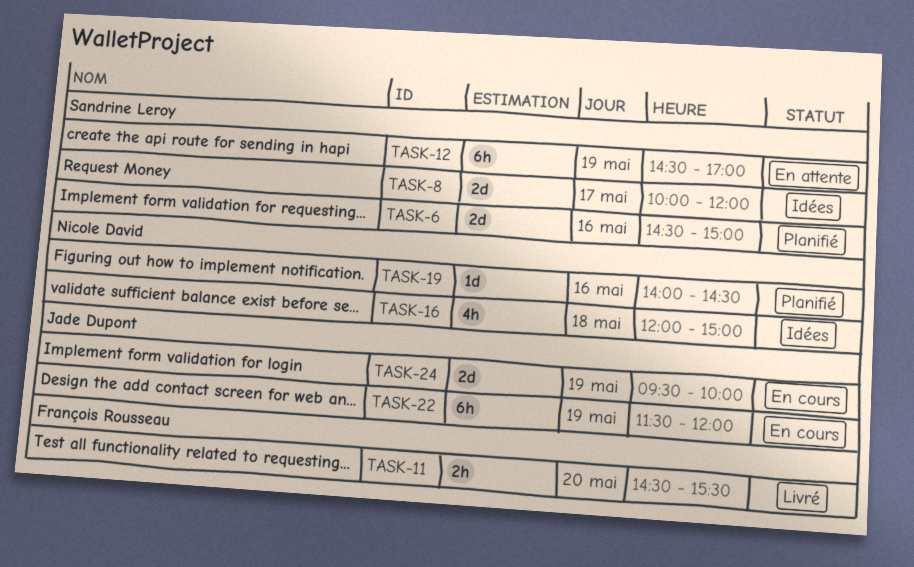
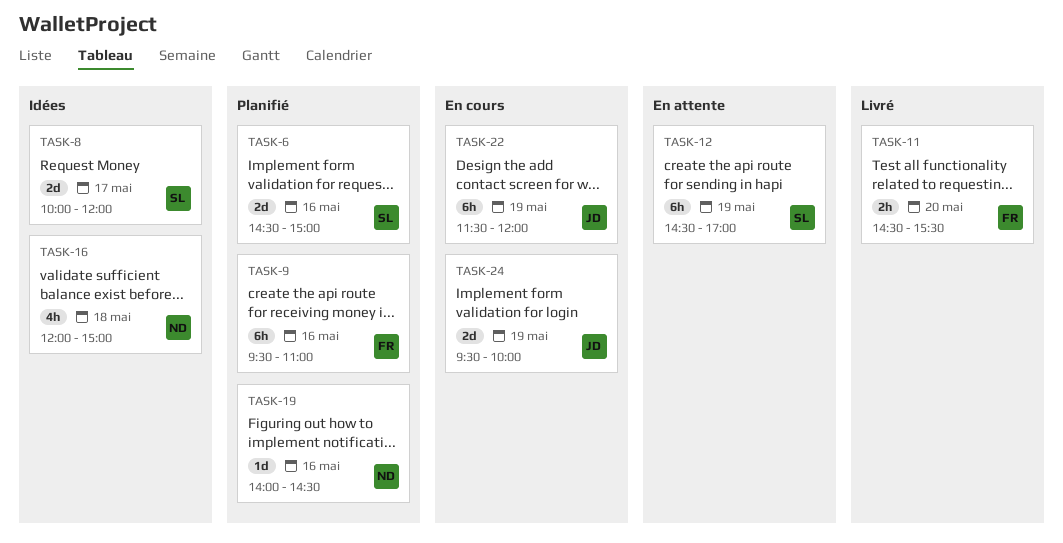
TASK-9: none -> present

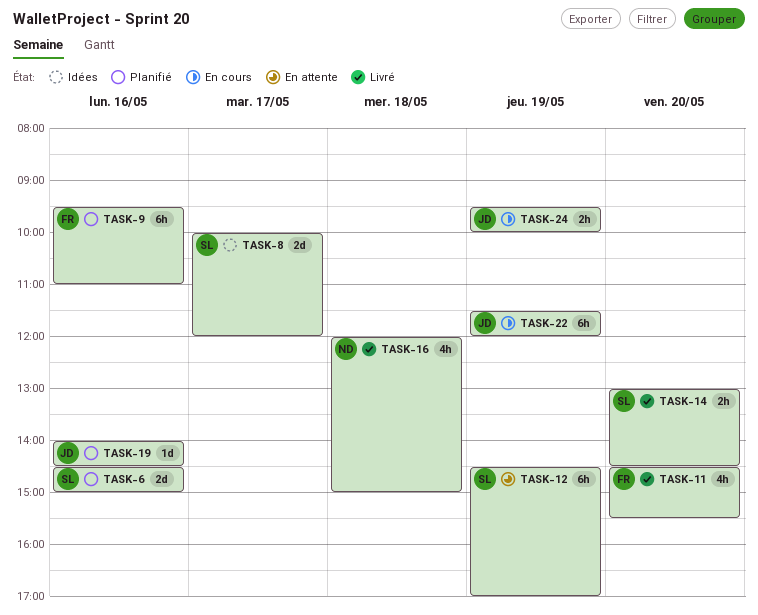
TASK-11, estimate: 2h -> 4h
TASK-14: none -> present
TASK-16, status: Idées -> Livré
TASK-19, owner: ND -> JD
TASK-24, estimate: 2d -> 2h

